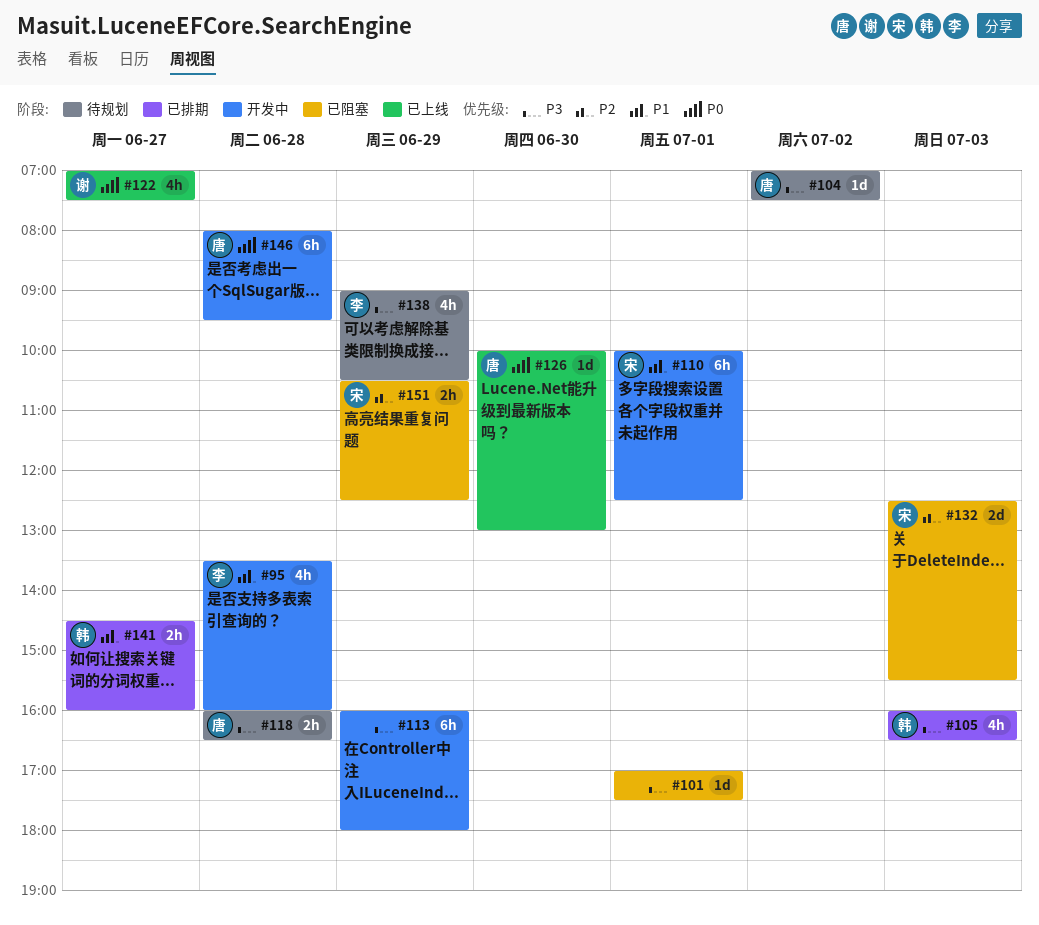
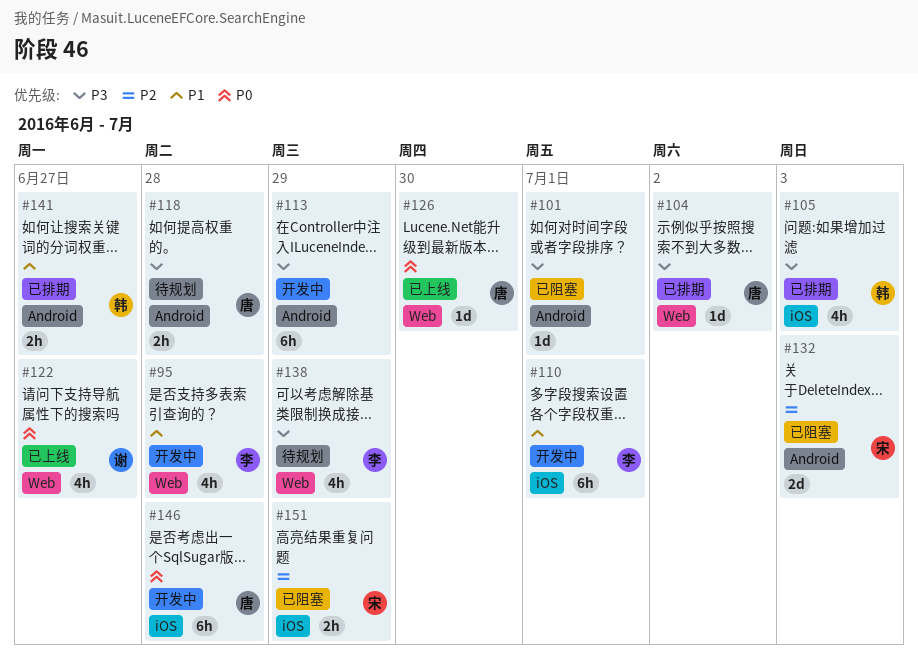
#104, status: 待规划 -> 已排期
#110, owner: 宋 -> 李

